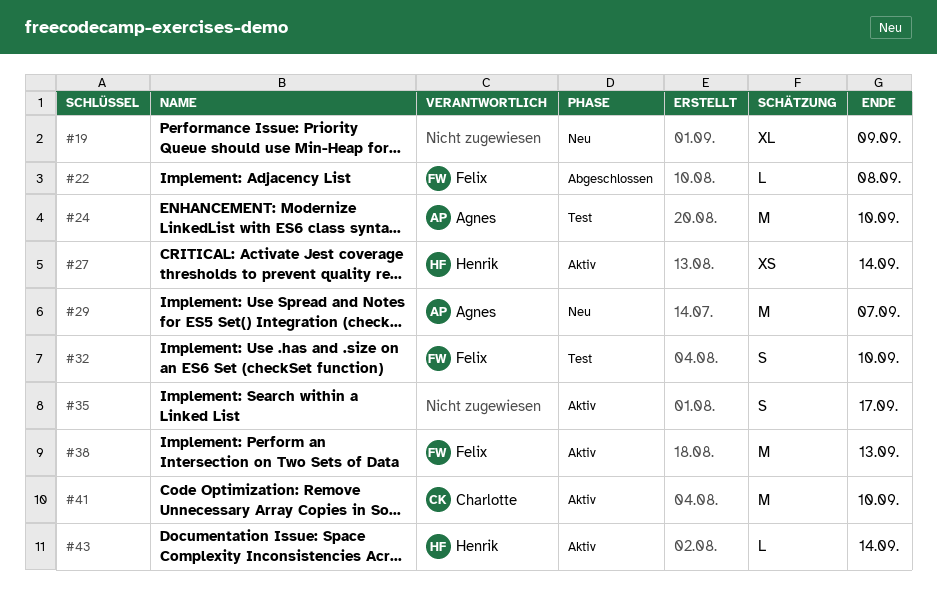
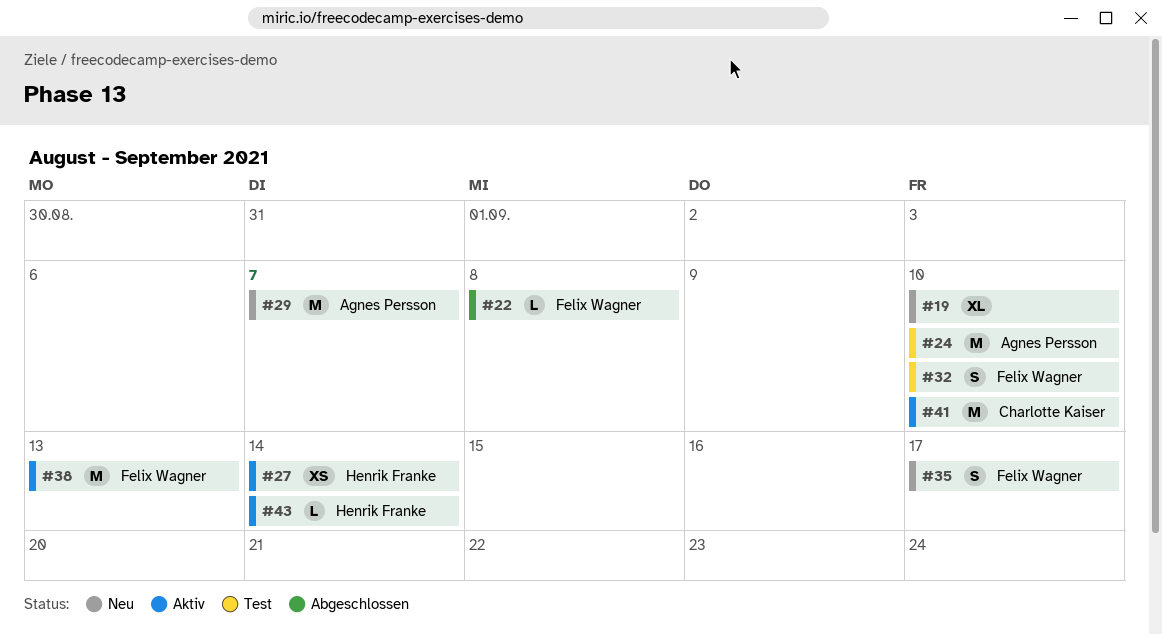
#19, due: Sep 9 -> Sep 10
#35, status: Aktiv -> Neu
#35, owner: none -> Felix Wagner

